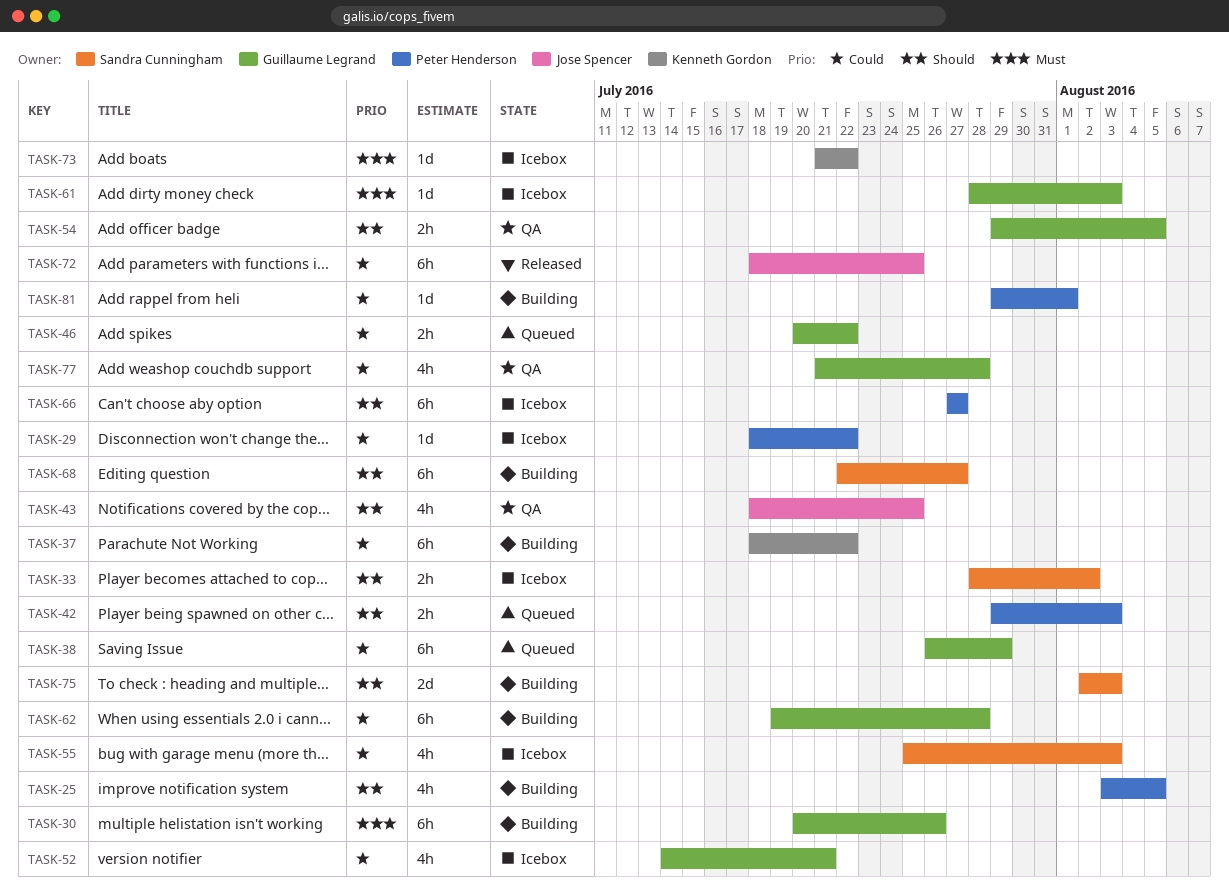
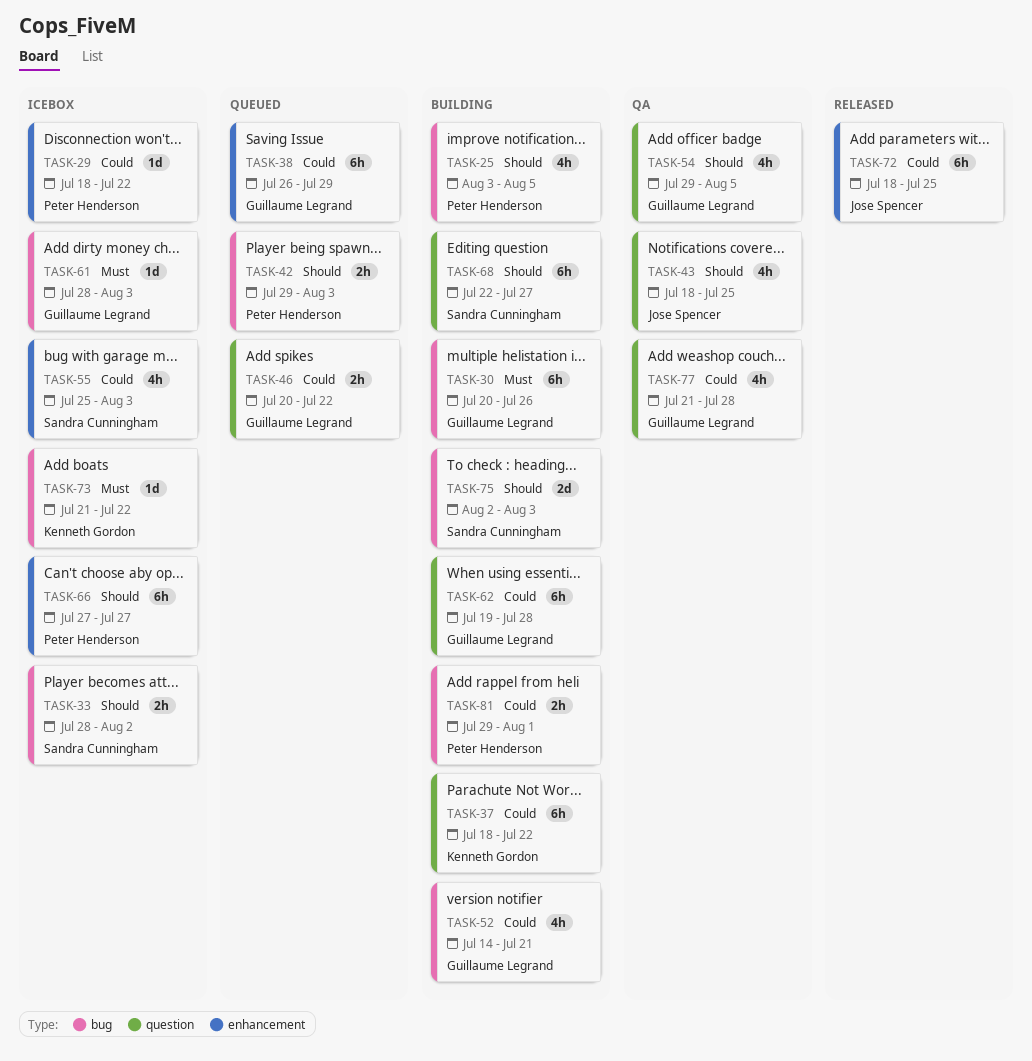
TASK-52, status: Icebox -> Building
TASK-54, estimate: 2h -> 4h
TASK-81, estimate: 1d -> 2h

